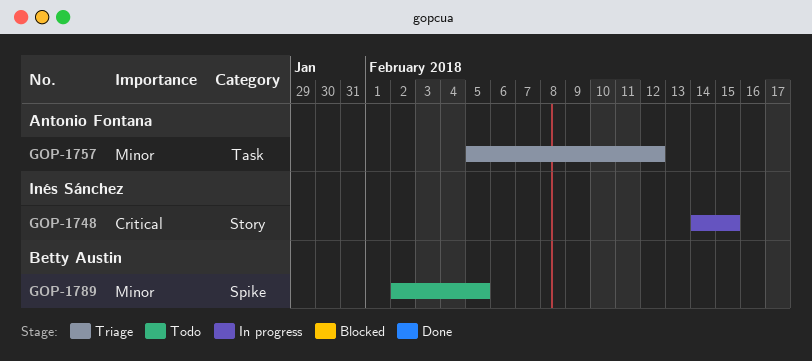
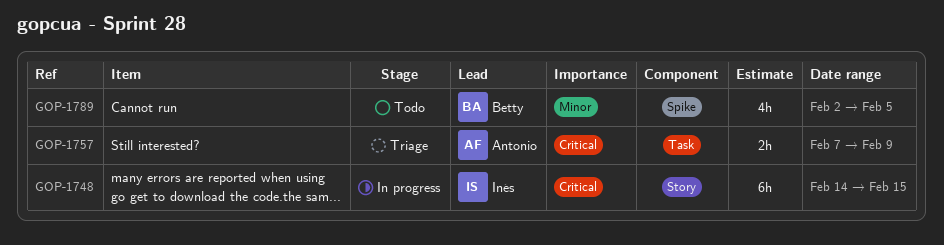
GOP-1757, priority: Minor -> Critical
GOP-1757, start: Feb 5 -> Feb 7
GOP-1757, due: Feb 12 -> Feb 9

